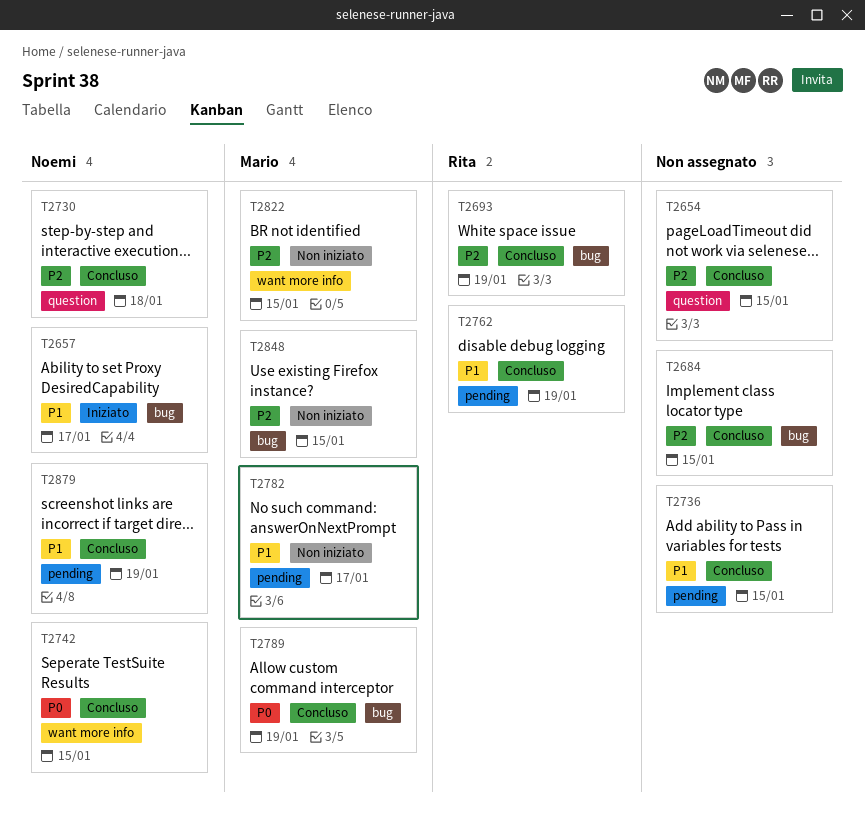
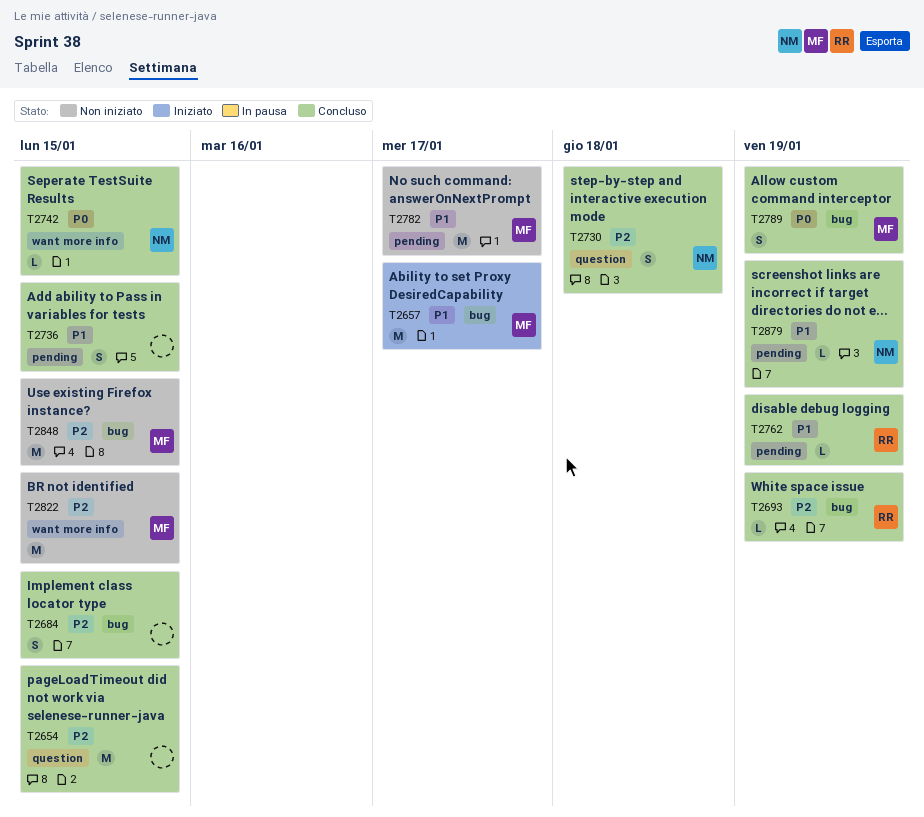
T2657, owner: Noemi -> Mario

